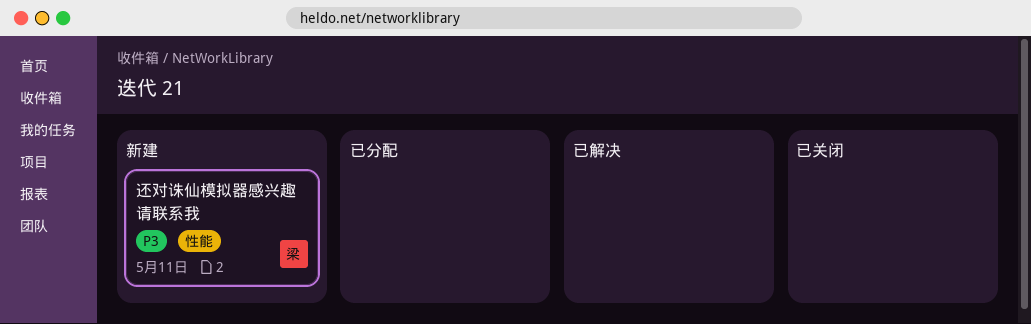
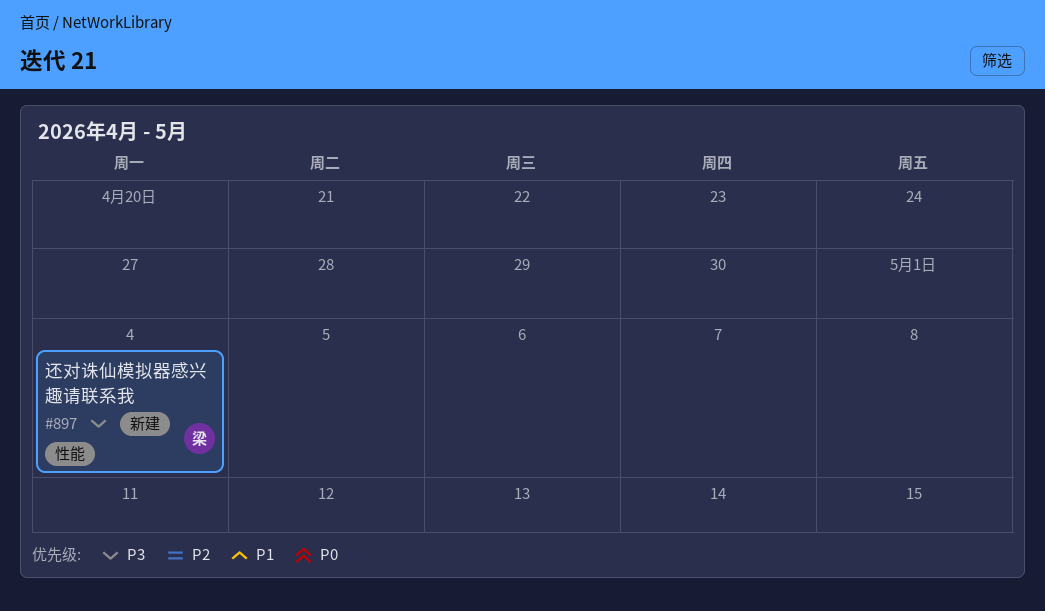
还对诛仙模拟器感兴趣请联系我, due: May 11 -> May 4

